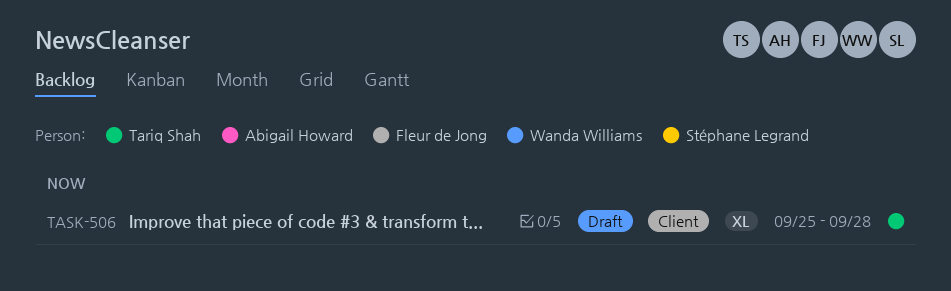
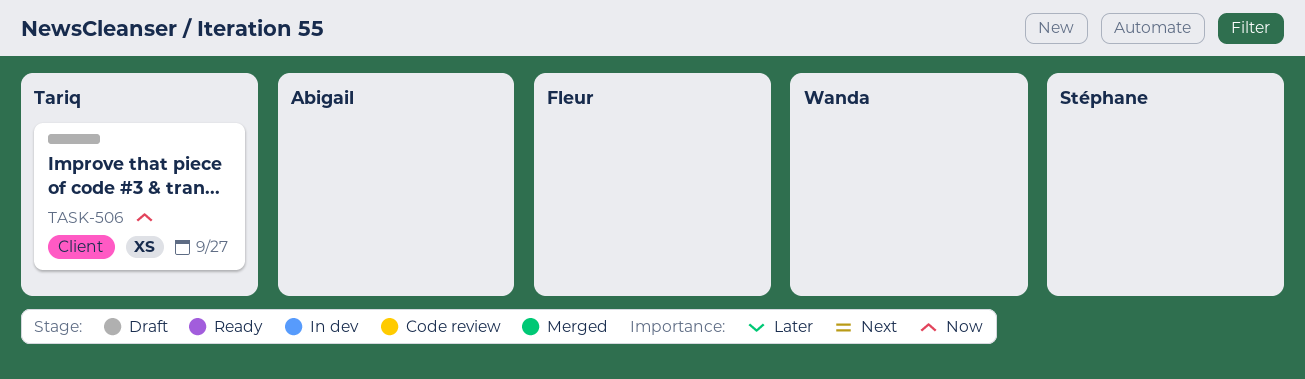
TASK-506, estimate: XL -> XS
TASK-506, due: Sep 28 -> Sep 27

